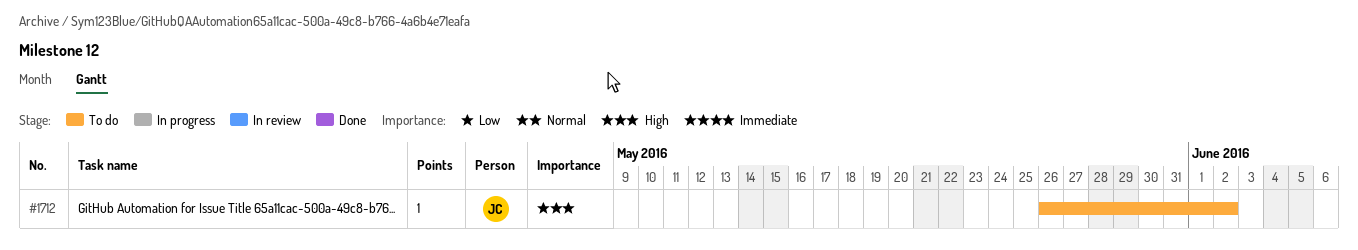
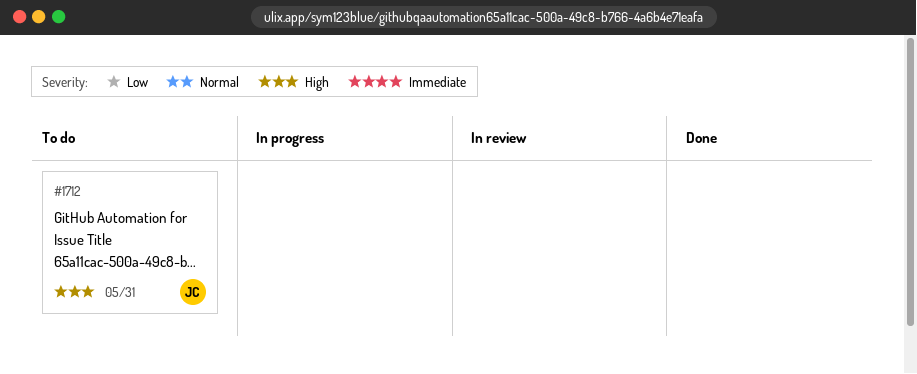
#1712, due: Jun 2 -> May 31

